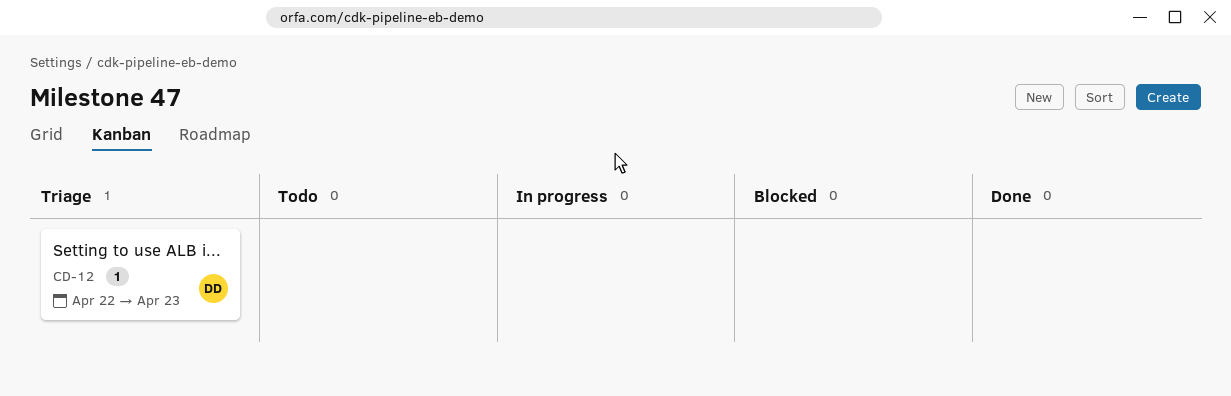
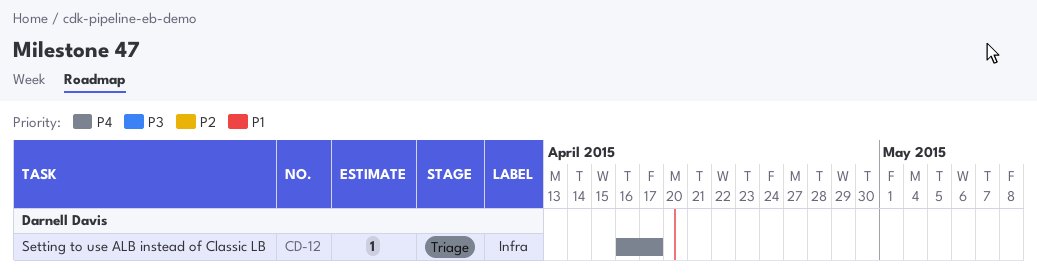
CD-12, start: Apr 22 -> Apr 16
CD-12, due: Apr 23 -> Apr 17

